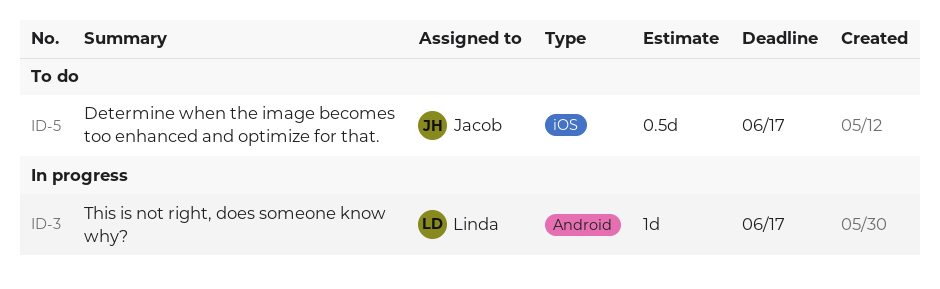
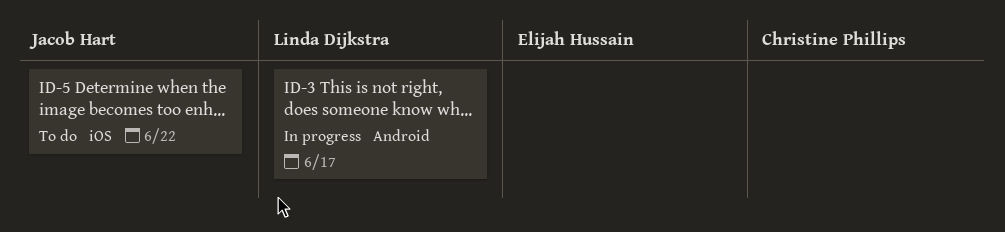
ID-5, due: Jun 17 -> Jun 22

